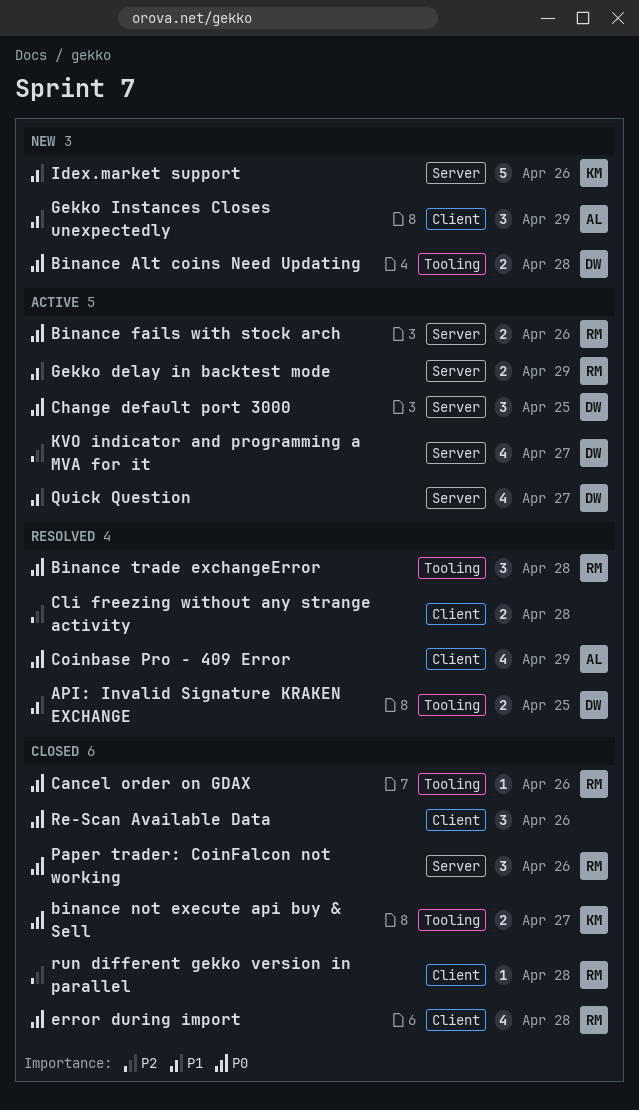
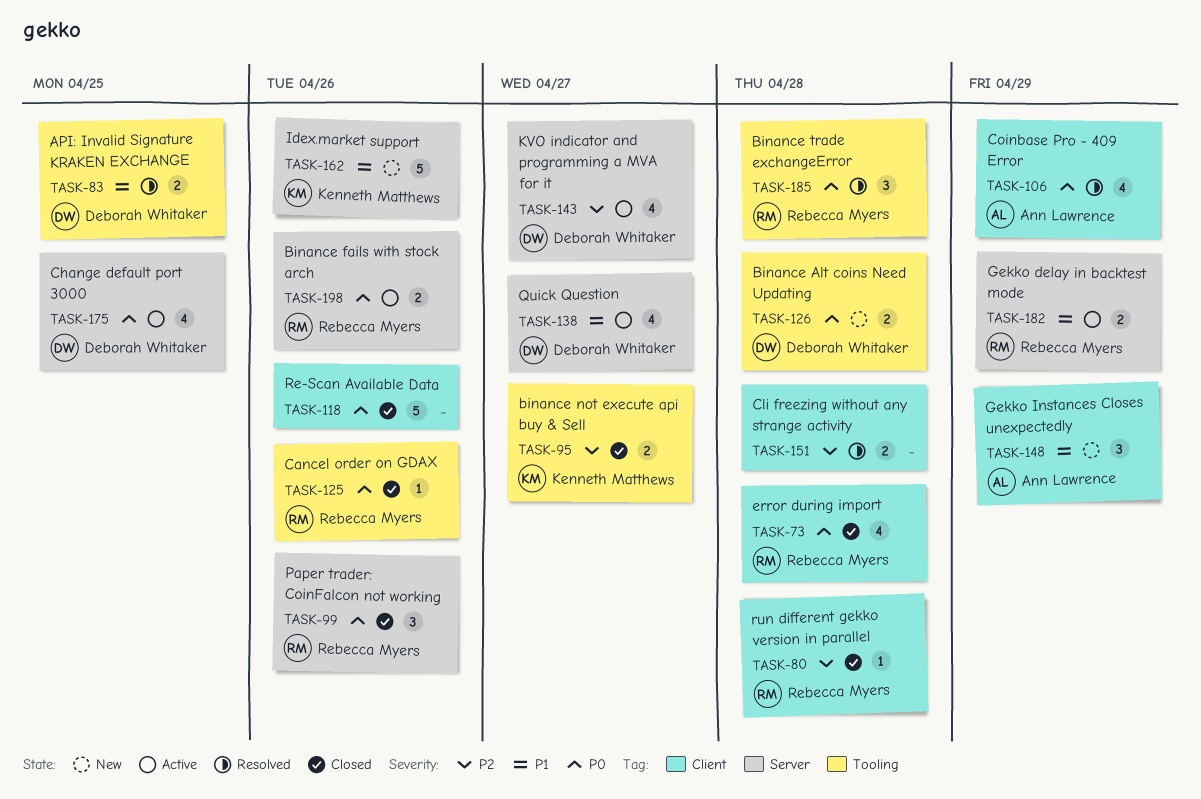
binance not execute api buy & Sell, priority: P0 -> P2
Change default port 3000, estimate: 3 -> 4
Re-Scan Available Data, estimate: 3 -> 5

